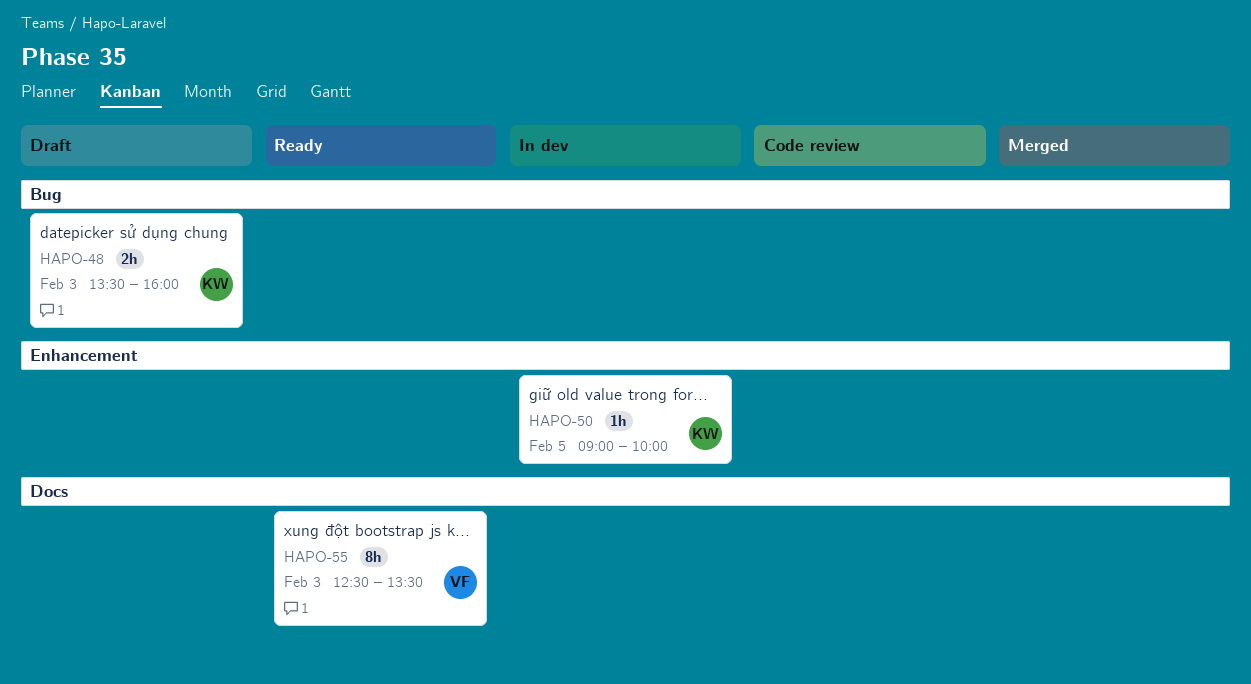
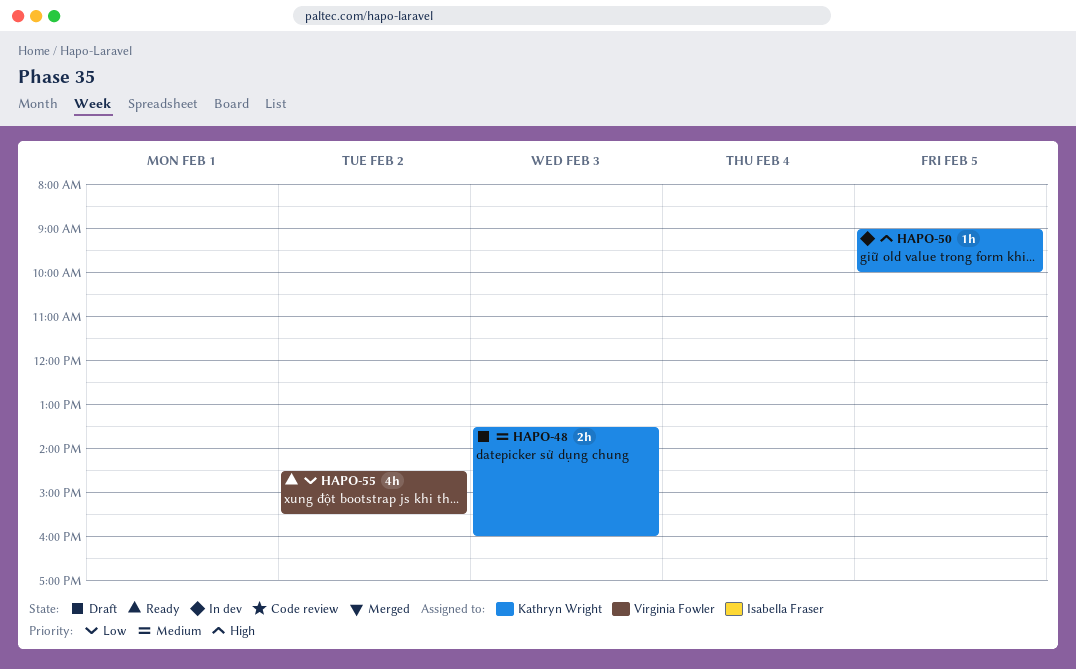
HAPO-55, estimate: 8h -> 4h
HAPO-55, day: Feb 3 -> Feb 2
HAPO-55, begins: 12:30 -> 14:30
HAPO-55, ends: 13:30 -> 15:30

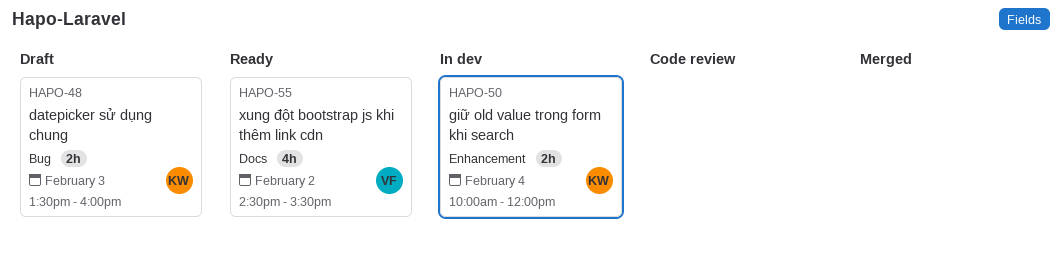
HAPO-50, estimate: 1h -> 2h
HAPO-50, day: Feb 5 -> Feb 4
HAPO-50, begins: 09:00 -> 10:00
HAPO-50, ends: 10:00 -> 12:00

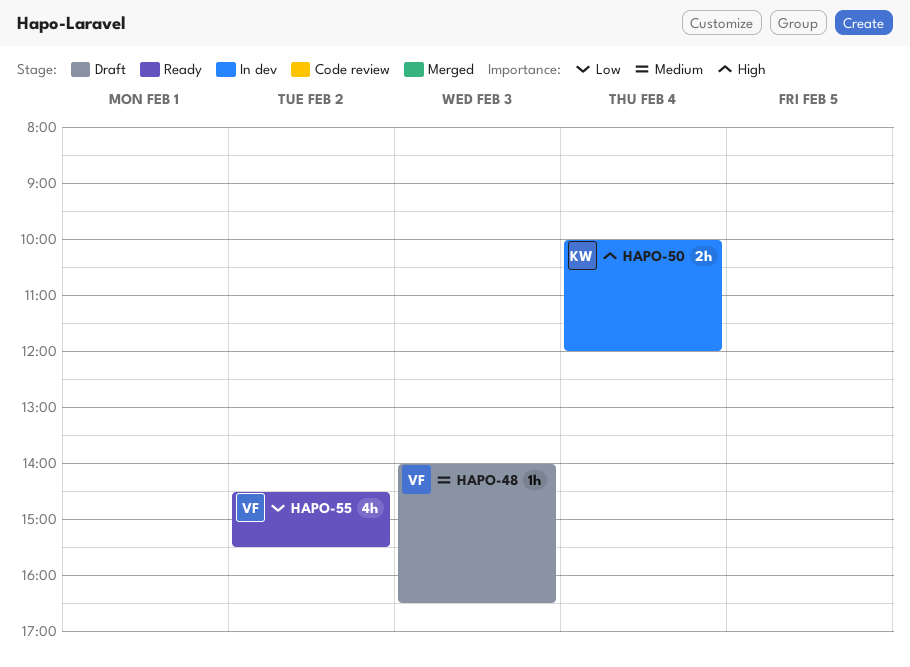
HAPO-48, owner: KW -> VF
HAPO-48, estimate: 2h -> 1h
HAPO-48, begins: 13:30 -> 14:00
HAPO-48, ends: 16:00 -> 16:30

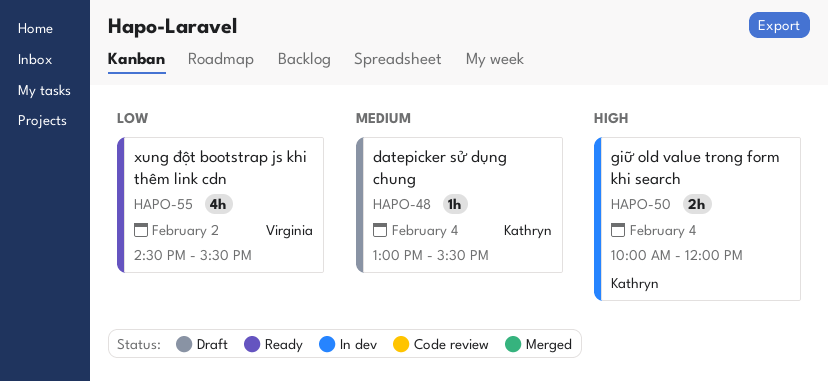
HAPO-48, owner: Virginia -> Kathryn
HAPO-48, day: Feb 3 -> Feb 4
HAPO-48, begins: 14:00 -> 13:00
HAPO-48, ends: 16:30 -> 15:30

